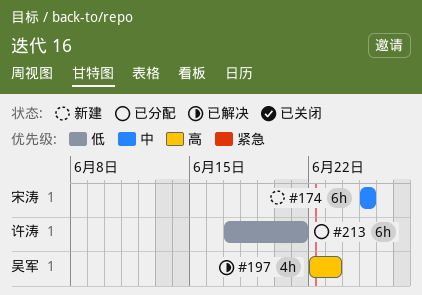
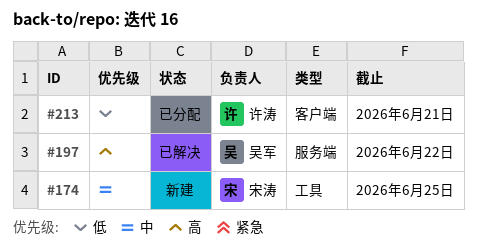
#197, due: Jun 23 -> Jun 22

